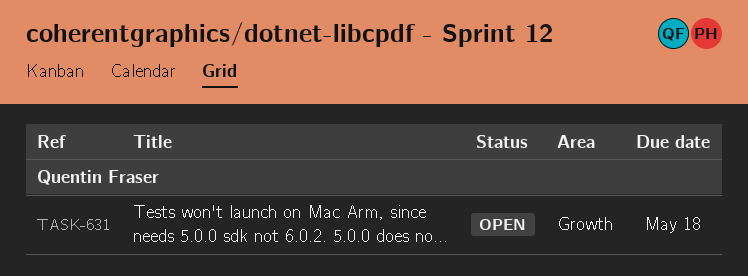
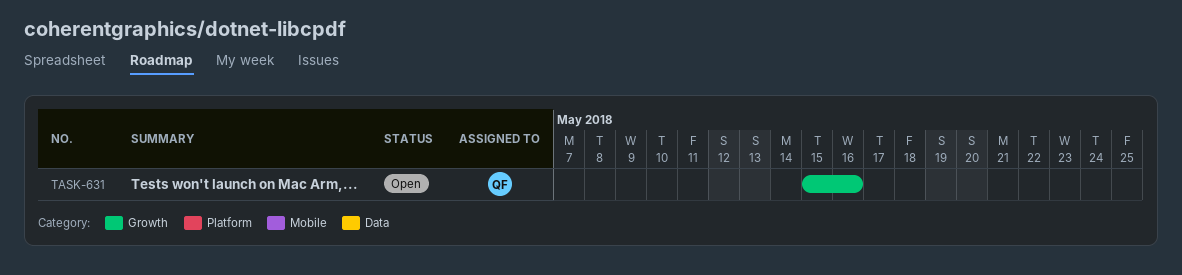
TASK-631, due: May 18 -> May 16

